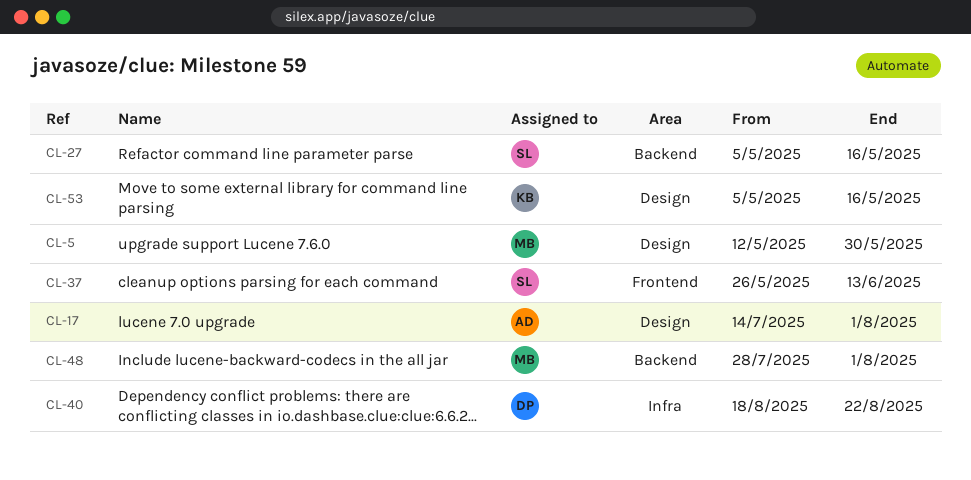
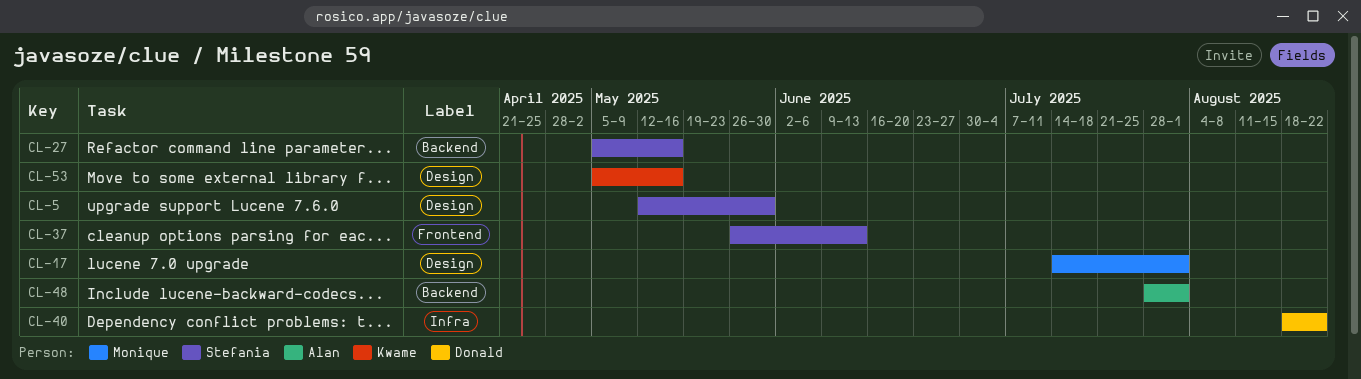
CL-5, owner: Monique -> Stefania
CL-17, owner: Alan -> Monique
CL-48, owner: Monique -> Alan

